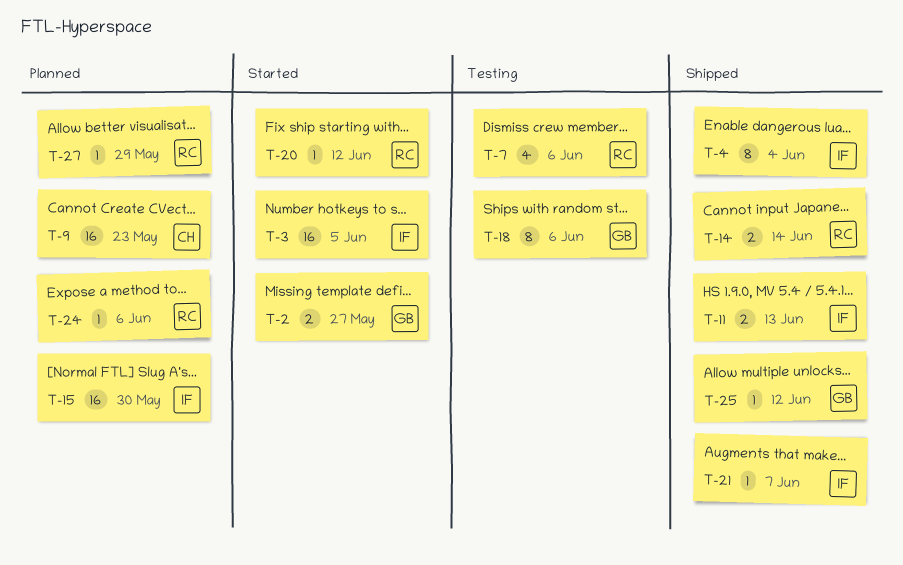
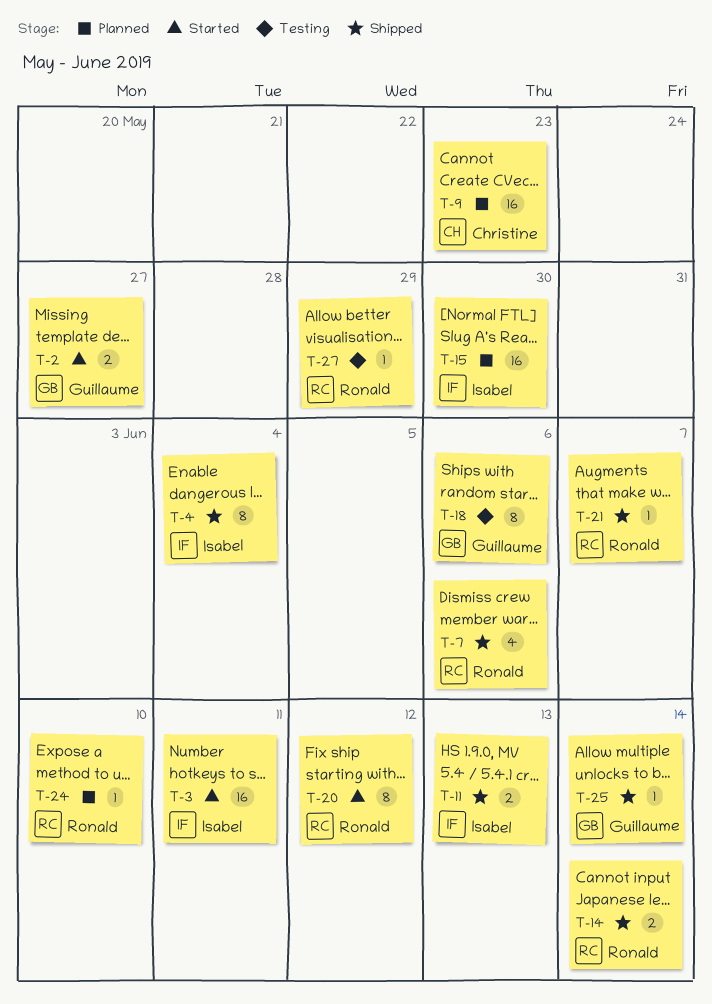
T-3, due: Jun 5 -> Jun 11
T-7, status: Testing -> Shipped
T-20, estimate: 1 -> 8
T-21, owner: Isabel -> Ronald
T-24, due: Jun 6 -> Jun 10
T-25, due: Jun 12 -> Jun 14
T-27, status: Planned -> Testing

